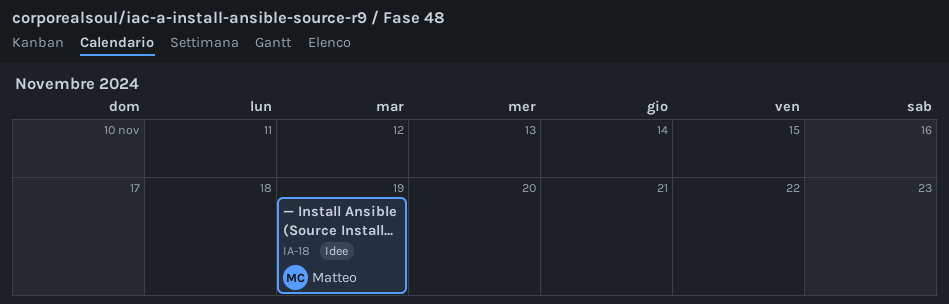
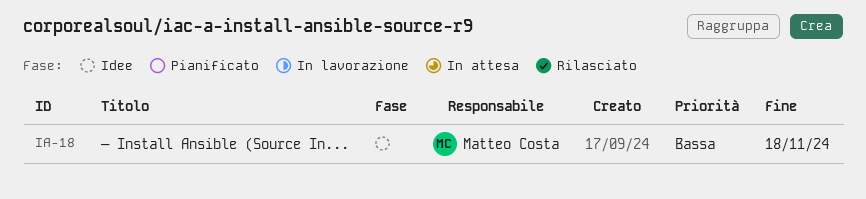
IA-18, due: Nov 19 -> Nov 18

